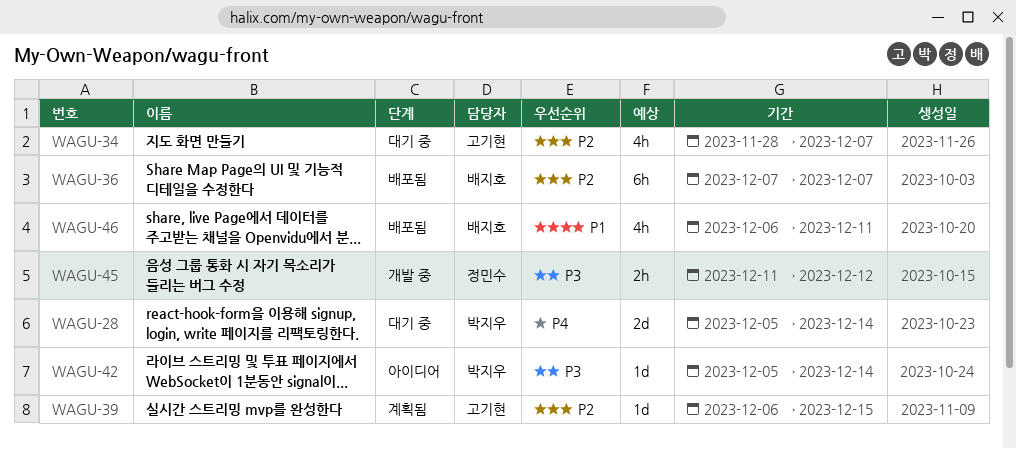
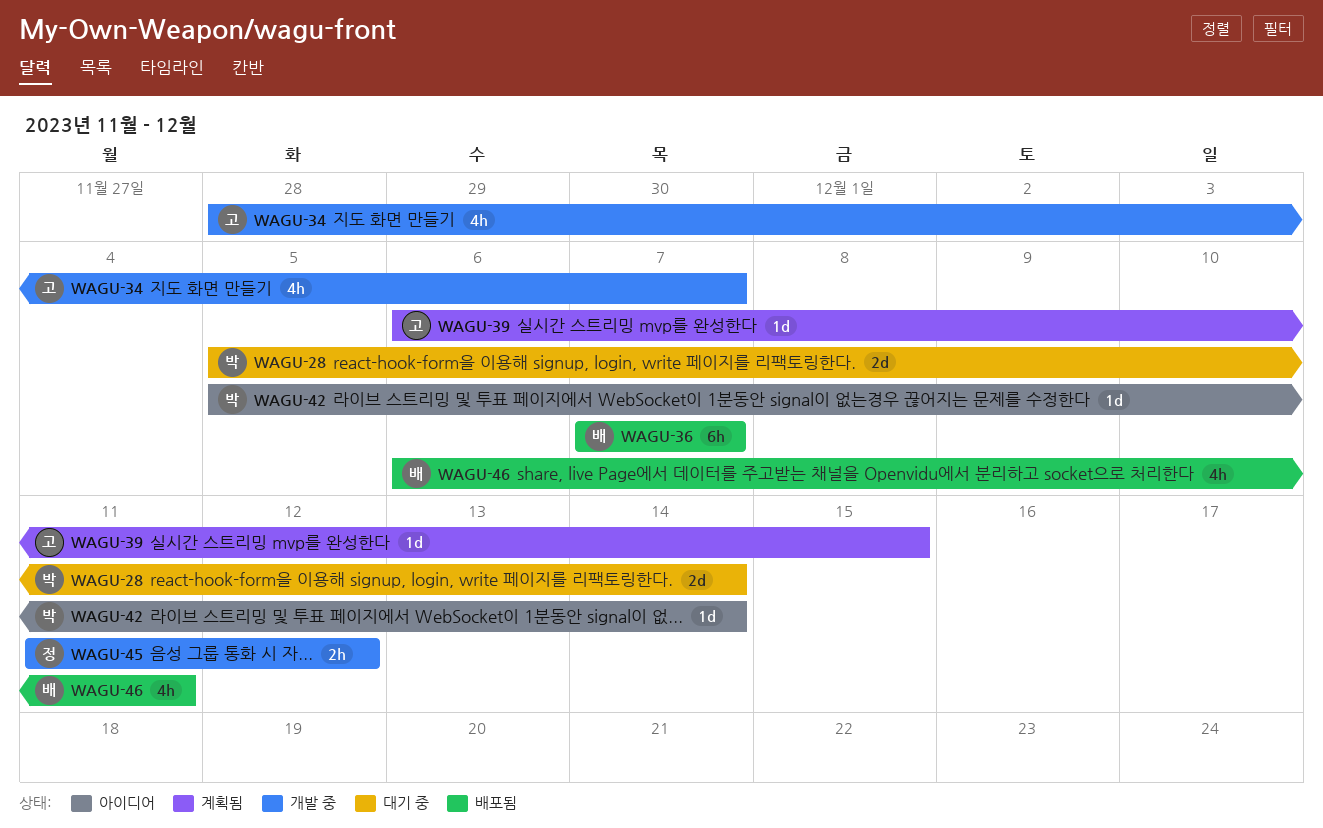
WAGU-34, status: 대기 중 -> 개발 중

